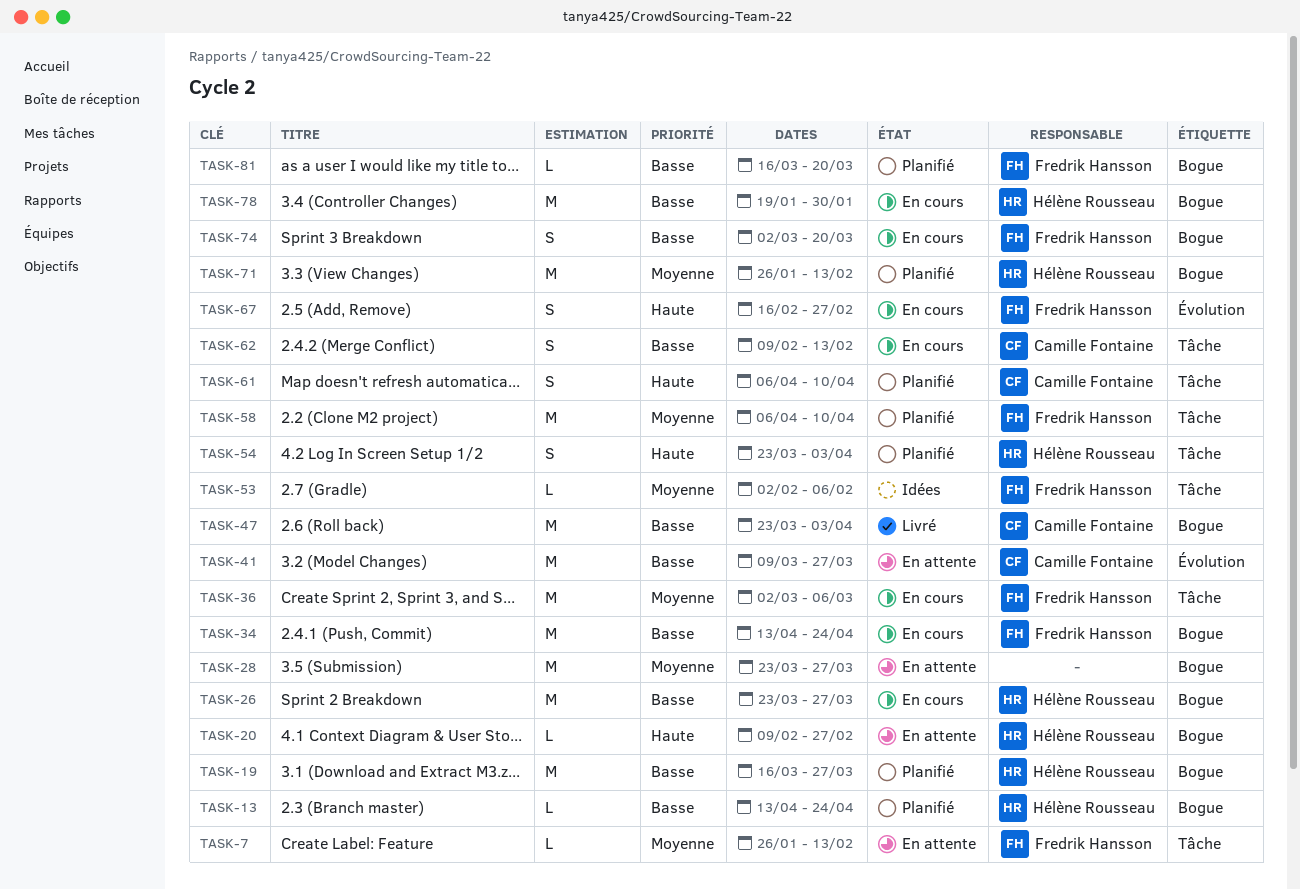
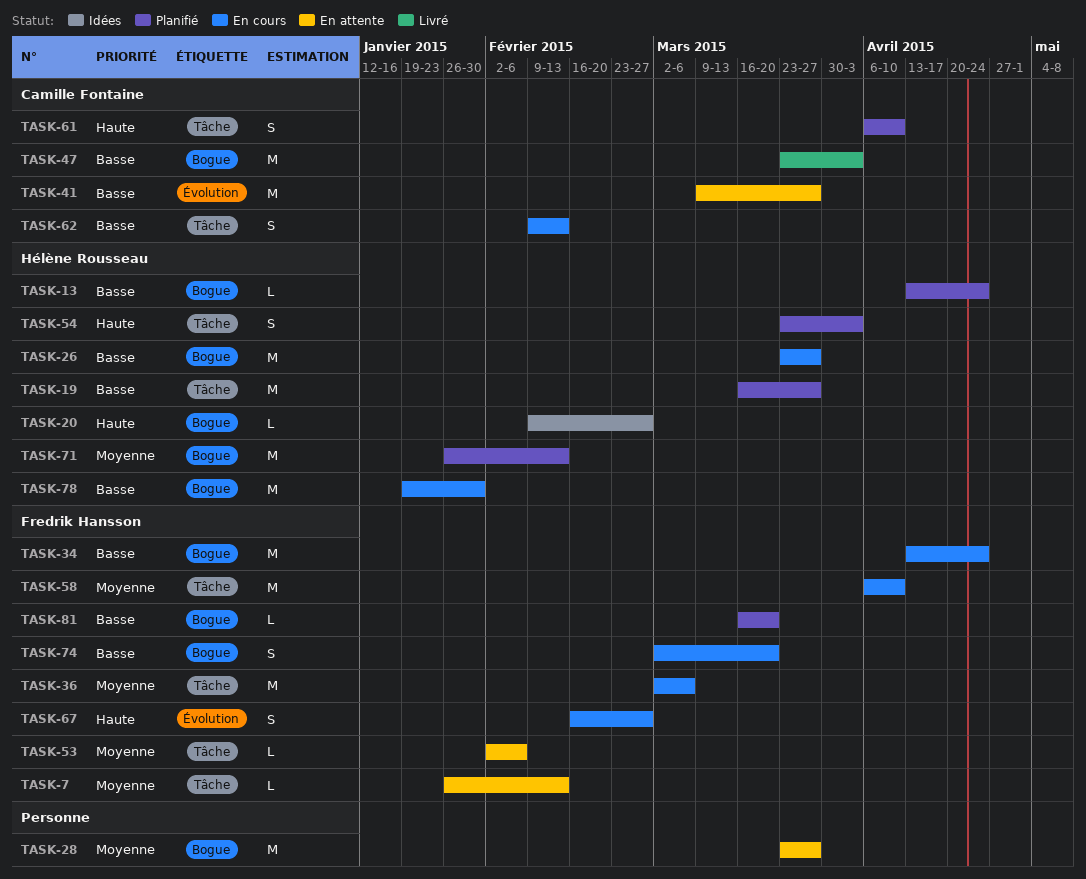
TASK-19, label: Bogue -> Tâche
TASK-20, status: En attente -> Idées
TASK-53, status: Idées -> En attente
TASK-58, status: Planifié -> En cours

